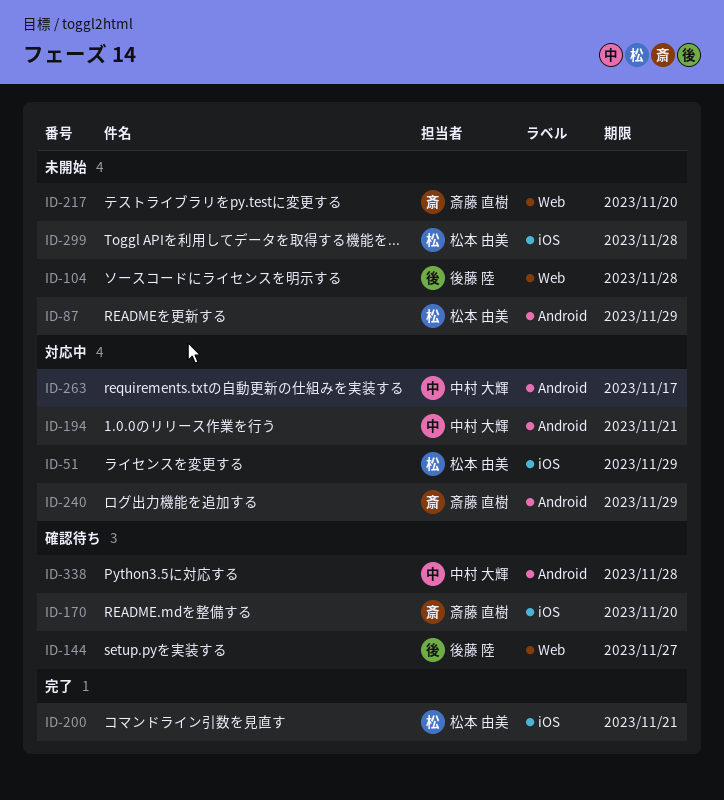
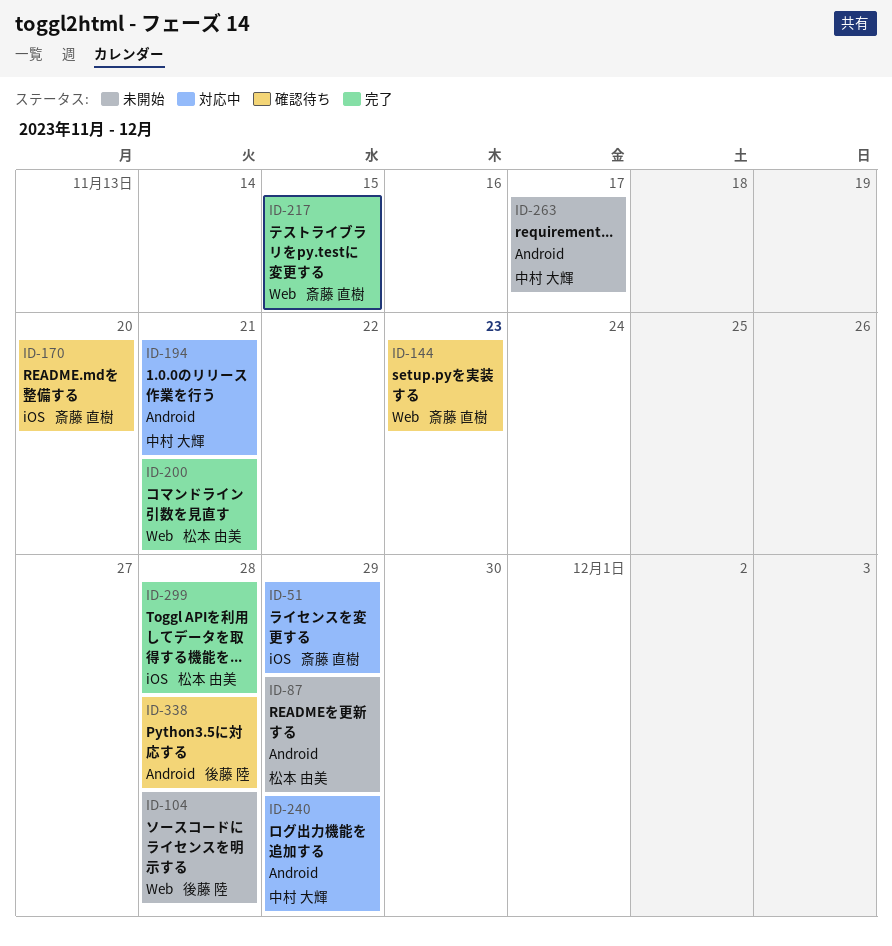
ID-51, owner: 松本 由美 -> 斎藤 直樹
ID-144, owner: 後藤 陸 -> 斎藤 直樹
ID-144, due: Nov 27 -> Nov 23
ID-200, label: iOS -> Web
ID-217, status: 未開始 -> 完了
ID-217, due: Nov 20 -> Nov 15
ID-240, owner: 斎藤 直樹 -> 中村 大輝
ID-263, status: 対応中 -> 未開始
ID-299, status: 未開始 -> 完了
ID-338, owner: 中村 大輝 -> 後藤 陸

